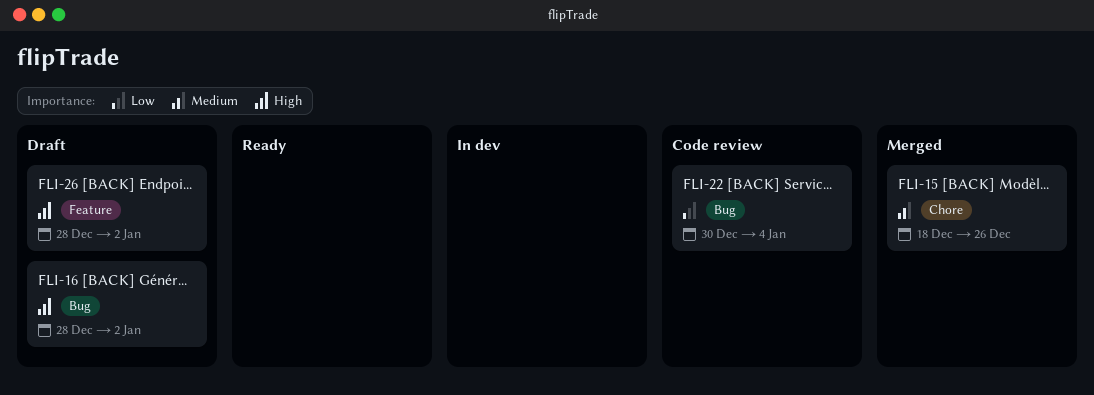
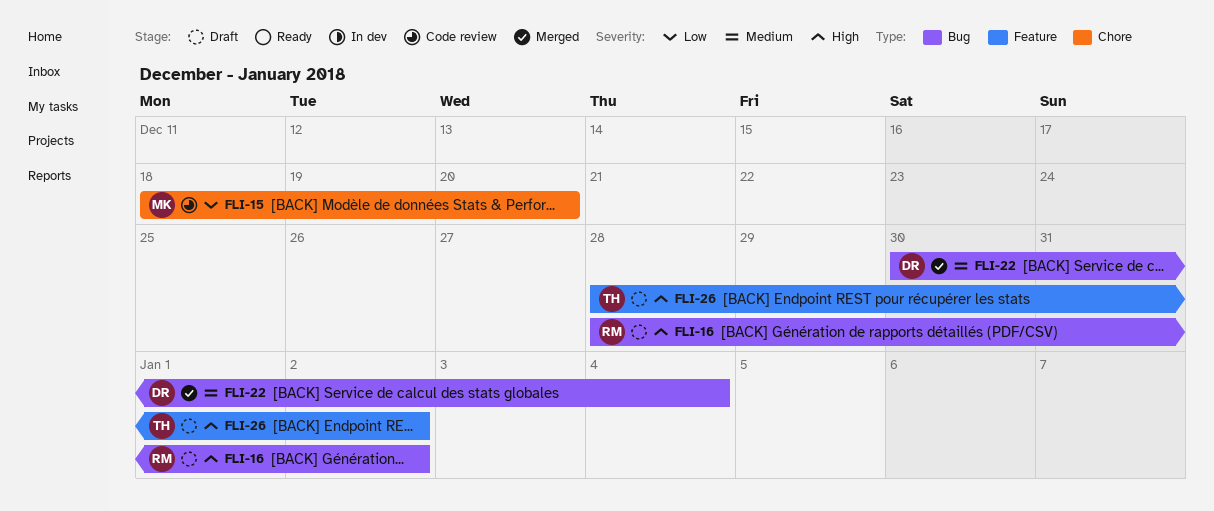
FLI-15, status: Merged -> Code review
FLI-15, priority: Medium -> Low
FLI-15, due: Dec 26 -> Dec 20
FLI-22, status: Code review -> Merged
FLI-22, priority: Low -> Medium

